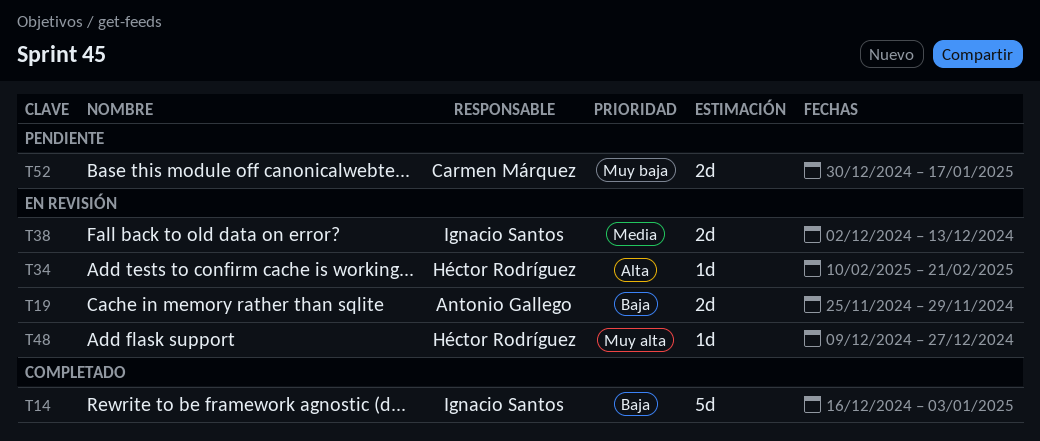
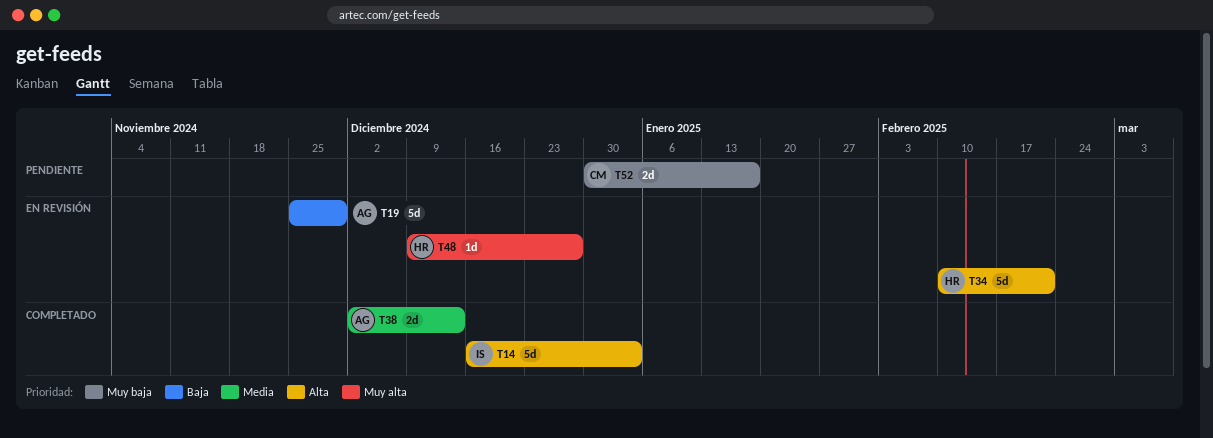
T14, priority: Baja -> Alta
T19, estimate: 2d -> 5d
T34, estimate: 1d -> 5d
T38, status: En revisión -> Completado
T38, owner: Ignacio Santos -> Antonio Gallego

